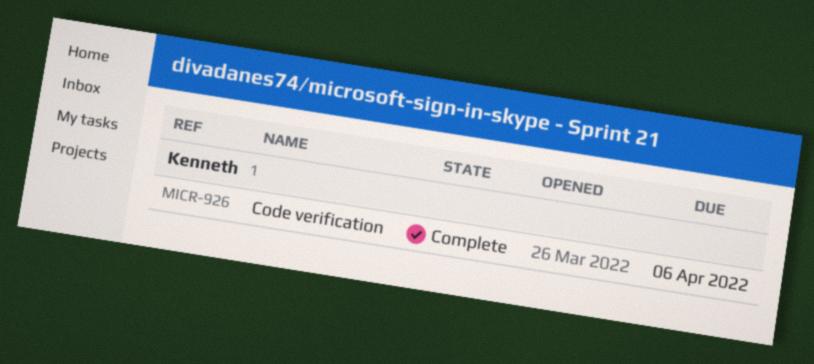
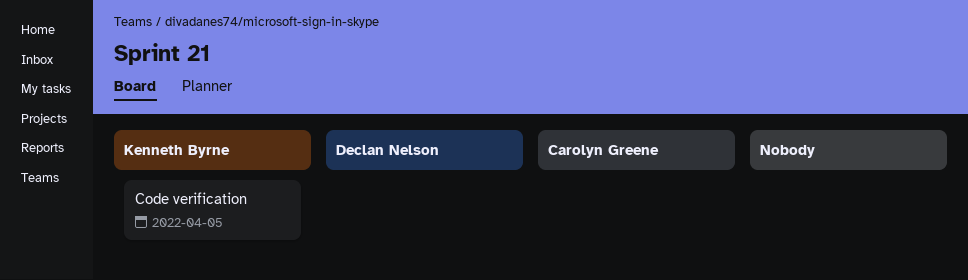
Code verification, due: Apr 6 -> Apr 5

